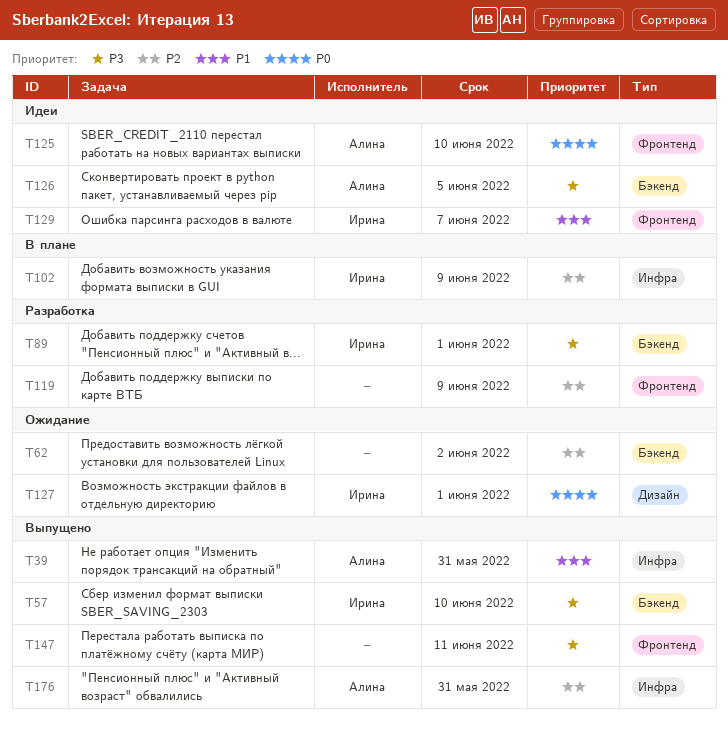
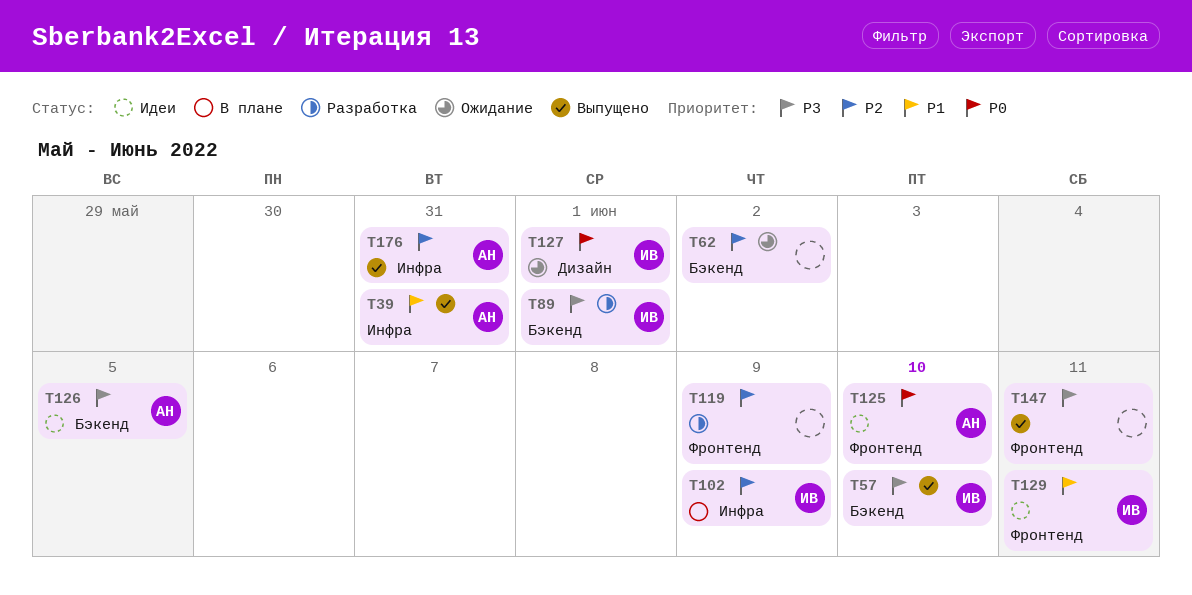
T129, due: Jun 7 -> Jun 11

